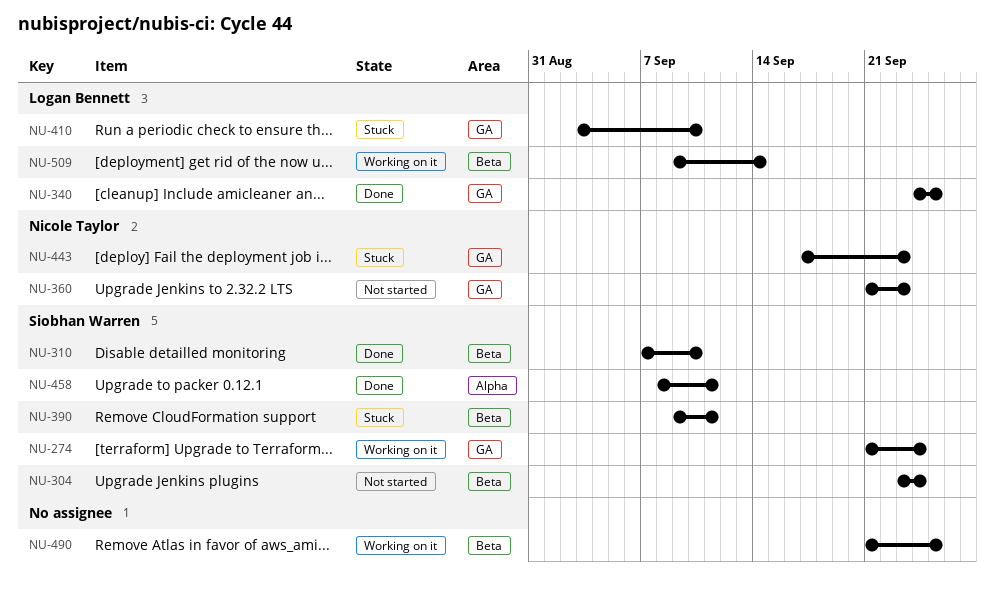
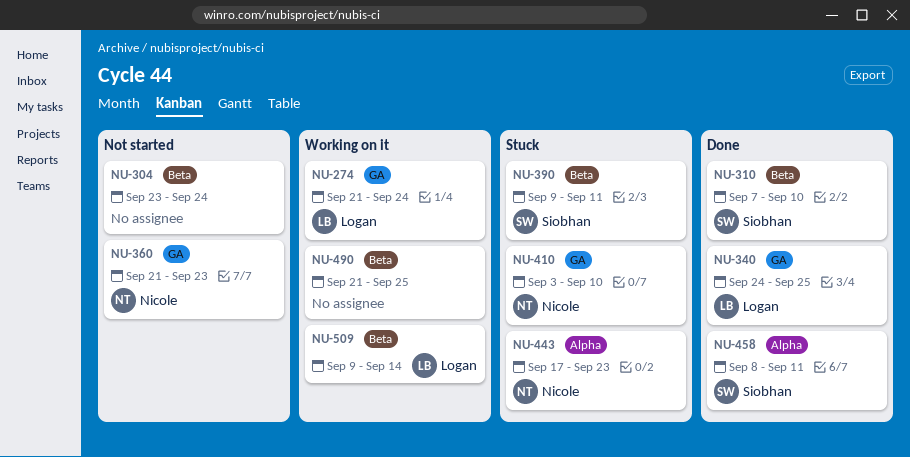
NU-274, owner: Siobhan Warren -> Logan Bennett
NU-304, owner: Siobhan Warren -> none
NU-410, owner: Logan Bennett -> Nicole Taylor
NU-443, label: GA -> Alpha

